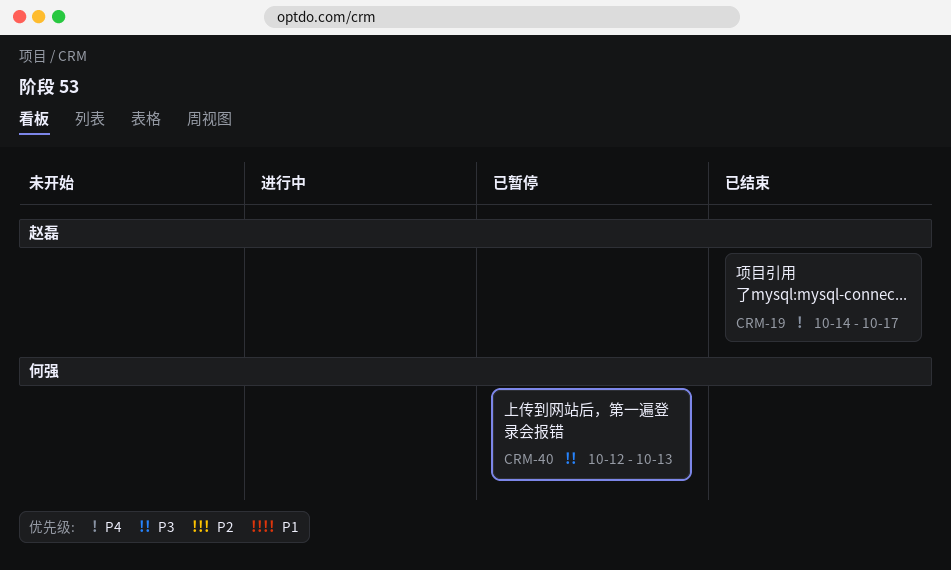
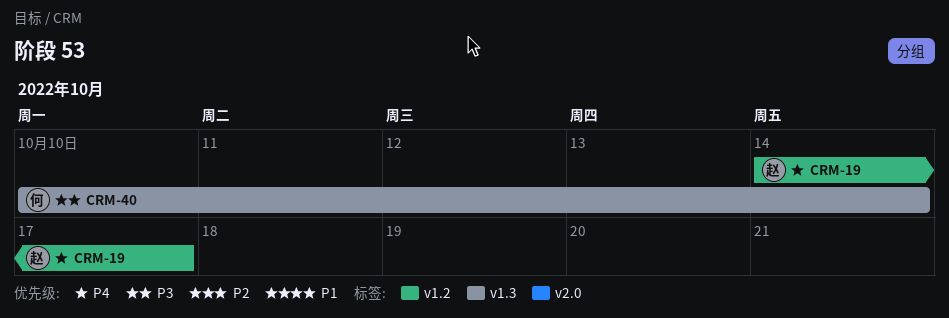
CRM-40, start: Oct 12 -> Oct 10
CRM-40, due: Oct 13 -> Oct 14

